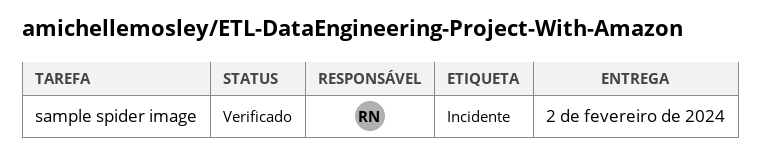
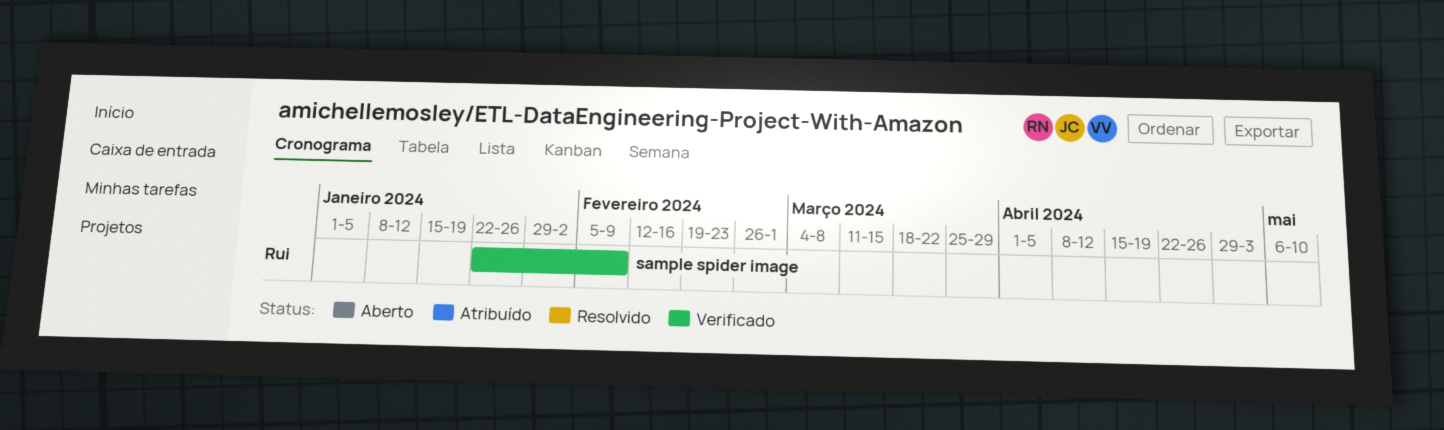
sample spider image, due: Feb 2 -> Feb 9

